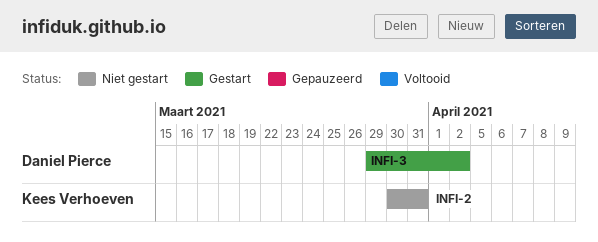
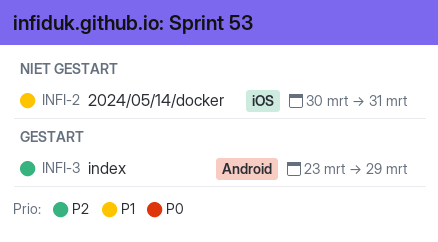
INFI-3, start: Mar 29 -> Mar 23
INFI-3, due: Apr 2 -> Mar 29

